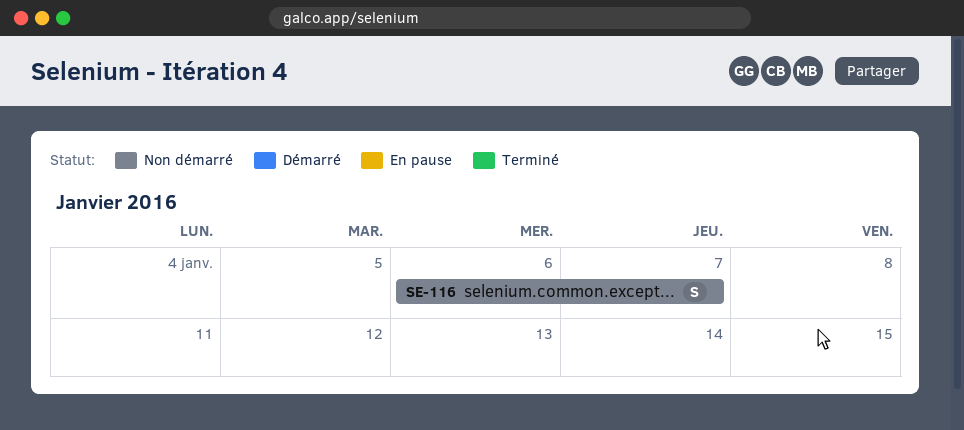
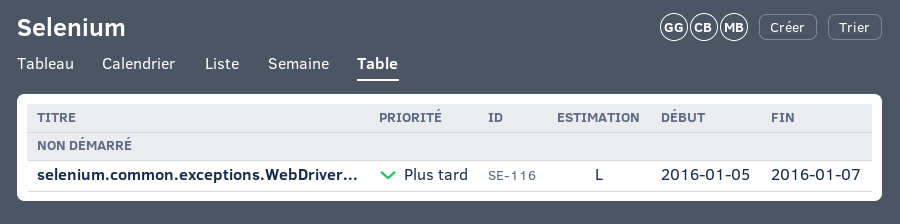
SE-116, estimate: S -> L
SE-116, start: Jan 6 -> Jan 5

